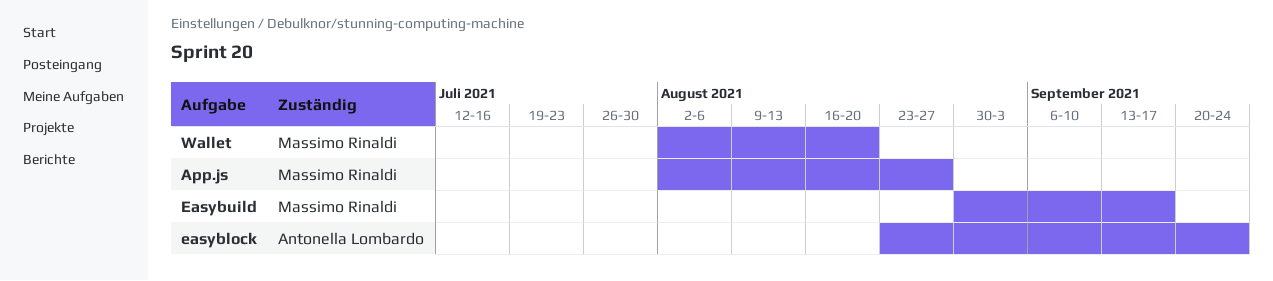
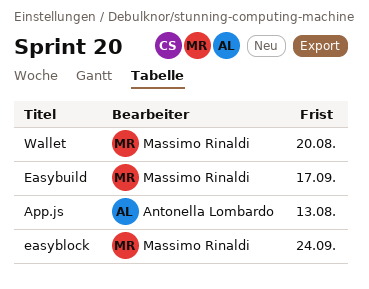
App.js, owner: Massimo Rinaldi -> Antonella Lombardo
App.js, due: Aug 27 -> Aug 13
easyblock, owner: Antonella Lombardo -> Massimo Rinaldi

